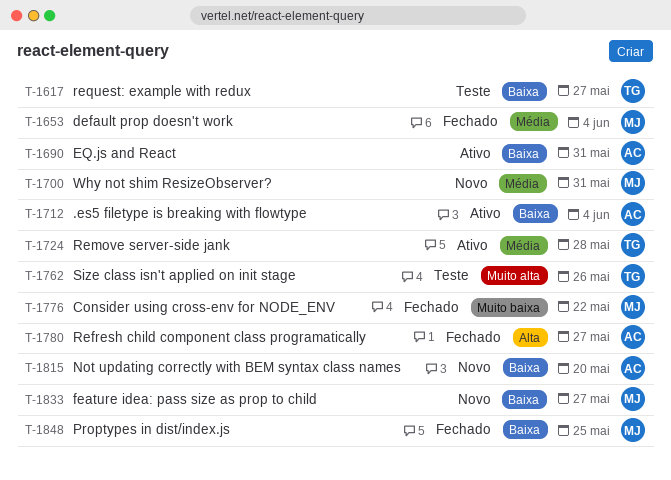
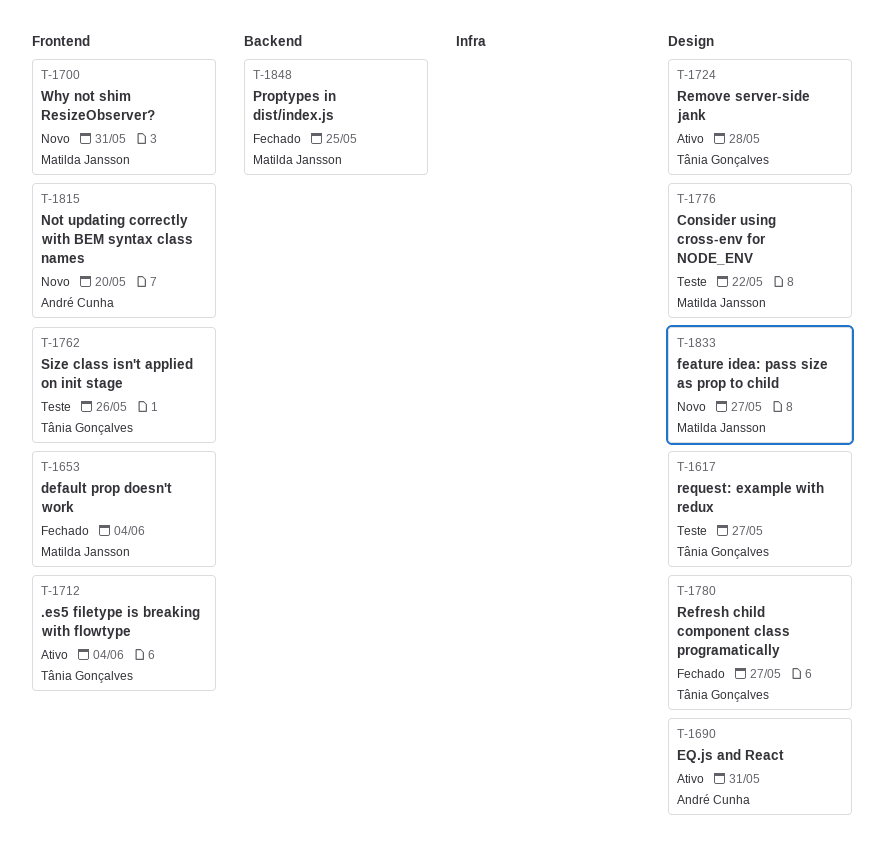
T-1712, owner: André Cunha -> Tânia Gonçalves
T-1776, status: Fechado -> Teste
T-1780, owner: André Cunha -> Tânia Gonçalves

